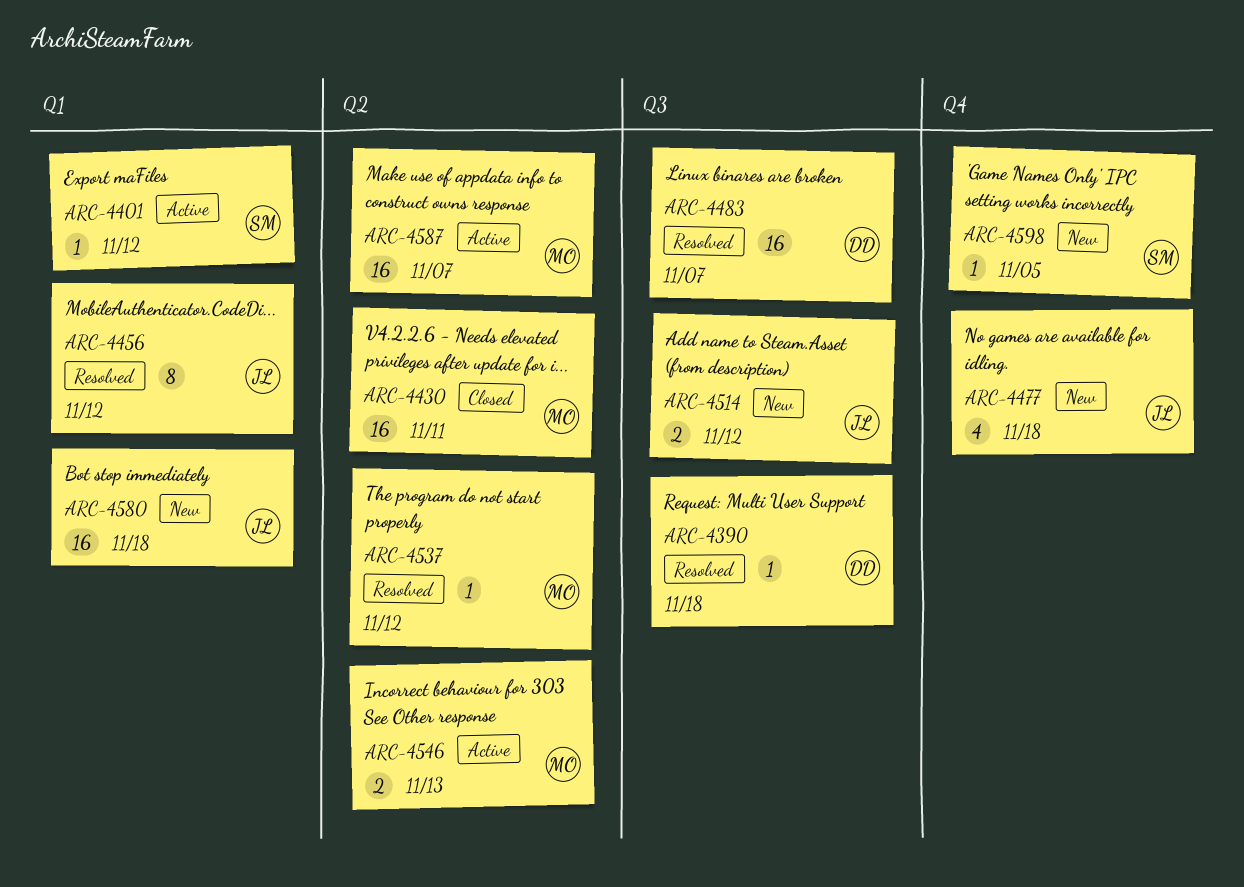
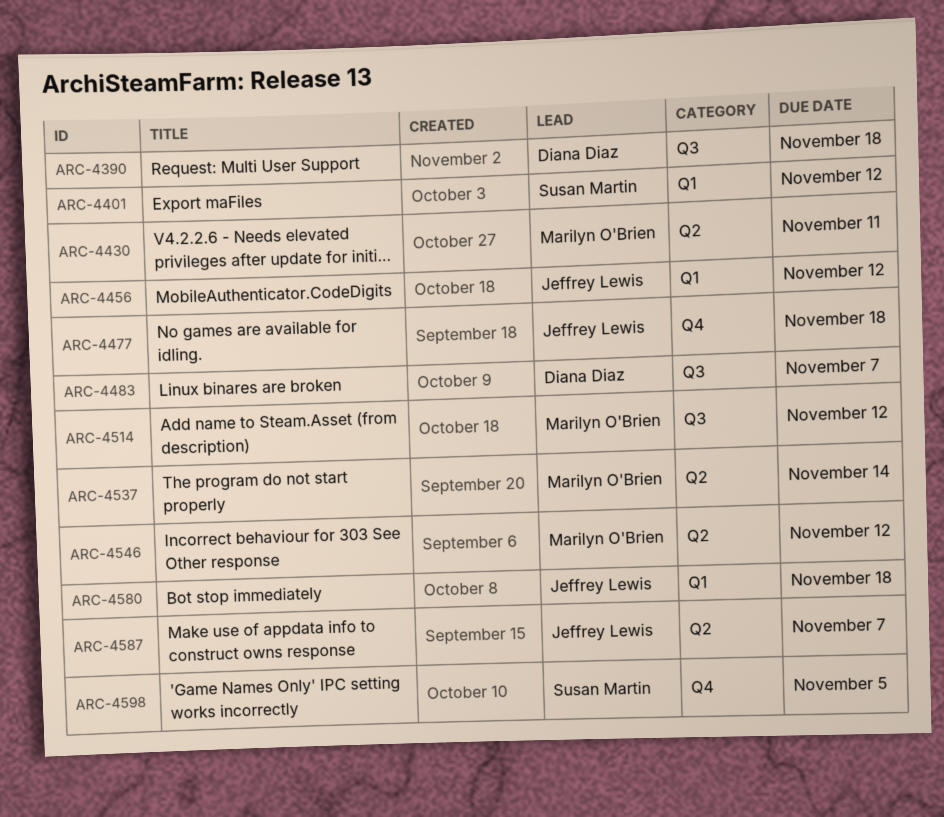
ARC-4514, owner: Jeffrey Lewis -> Marilyn O'Brien
ARC-4537, due: Nov 12 -> Nov 14
ARC-4546, due: Nov 13 -> Nov 12
ARC-4587, owner: Marilyn O'Brien -> Jeffrey Lewis

